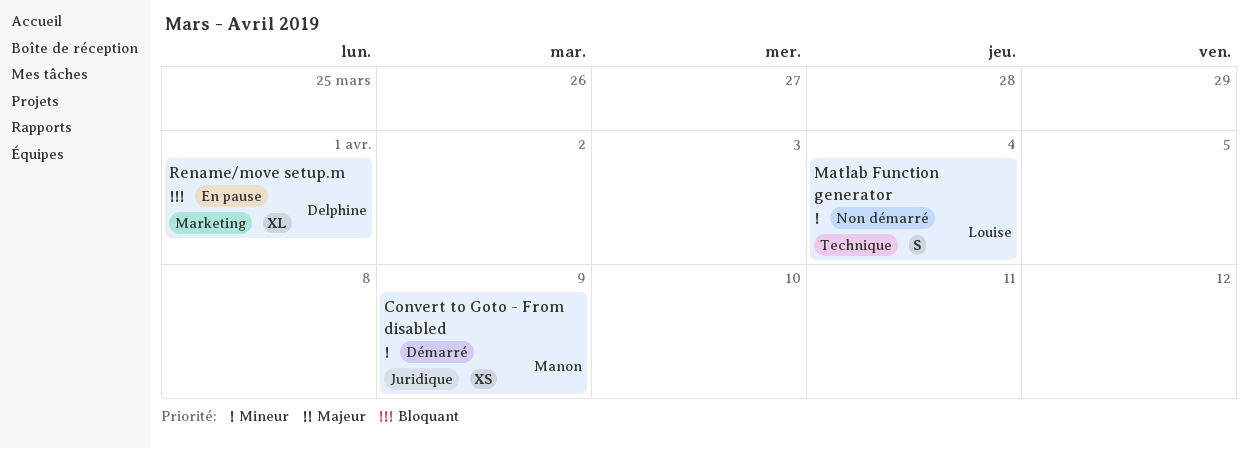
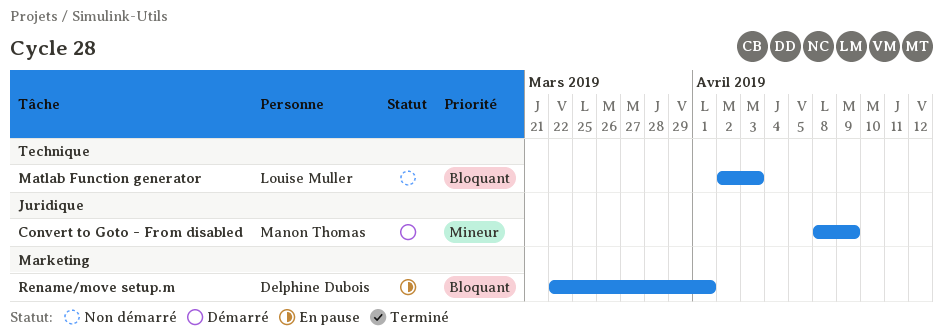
Matlab Function generator, priority: Mineur -> Bloquant
Matlab Function generator, due: Apr 4 -> Apr 3

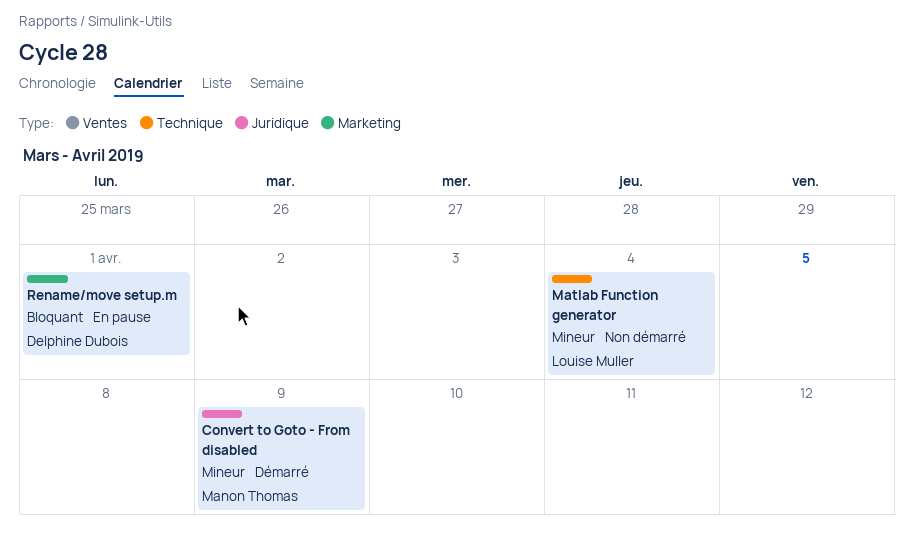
Matlab Function generator, priority: Bloquant -> Mineur
Matlab Function generator, due: Apr 3 -> Apr 4

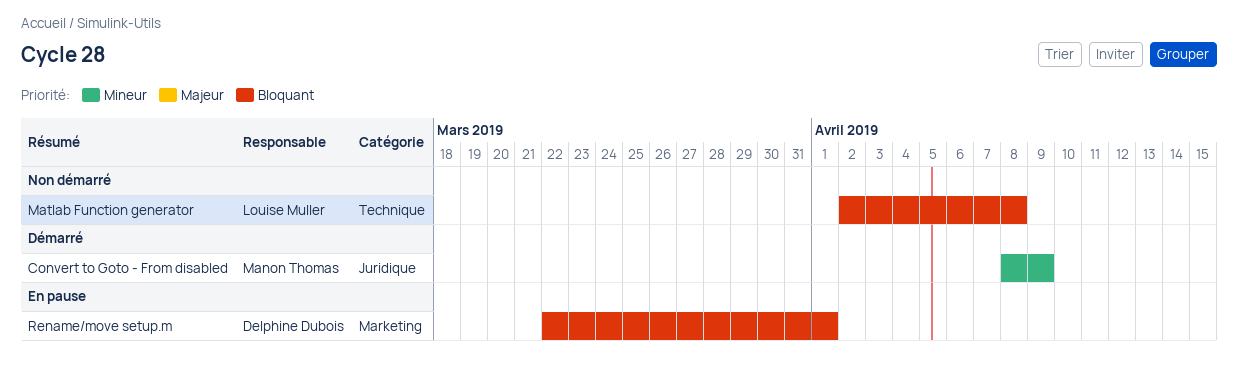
Matlab Function generator, priority: Mineur -> Bloquant
Matlab Function generator, due: Apr 4 -> Apr 8

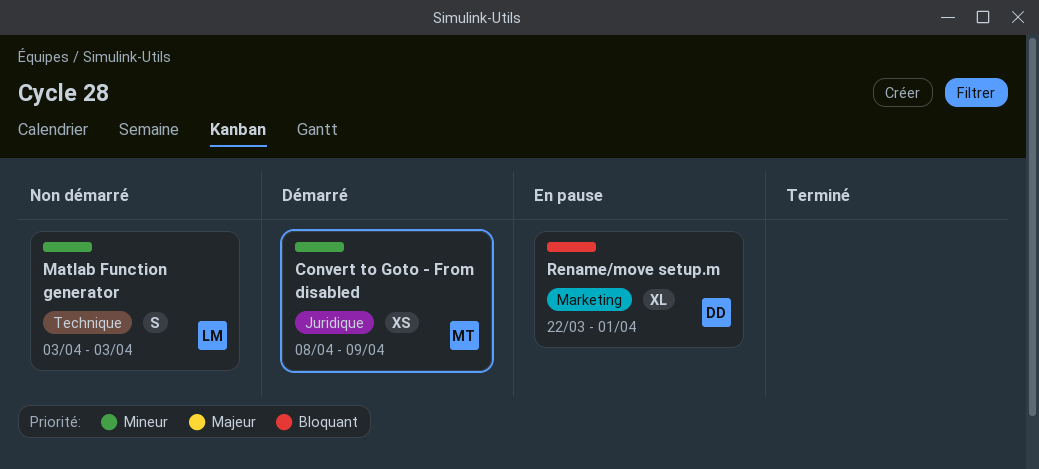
Matlab Function generator, priority: Bloquant -> Mineur
Matlab Function generator, start: Apr 2 -> Apr 3
Matlab Function generator, due: Apr 8 -> Apr 3

